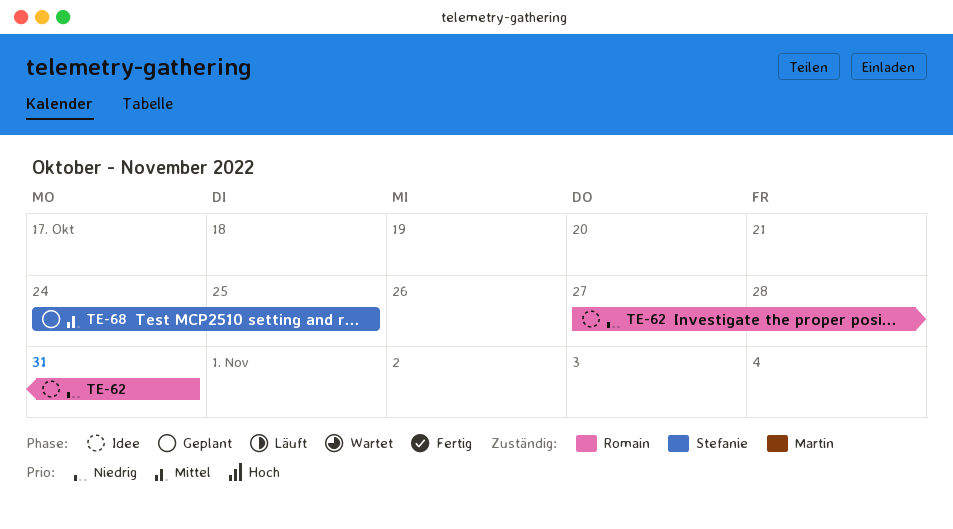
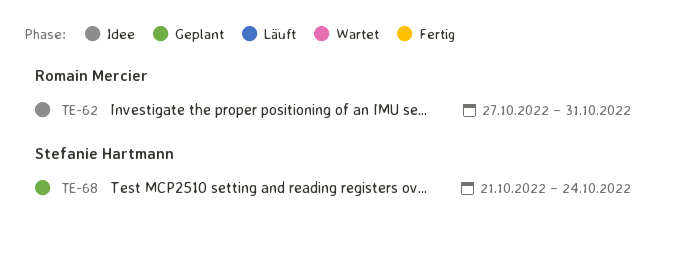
TE-68, start: Oct 24 -> Oct 21
TE-68, due: Oct 25 -> Oct 24

